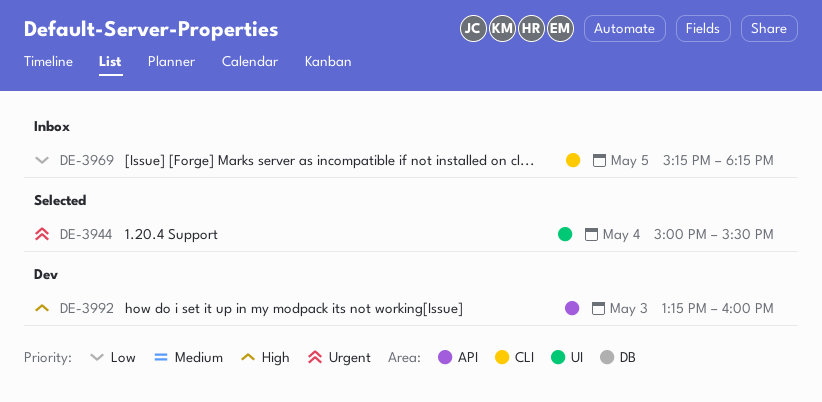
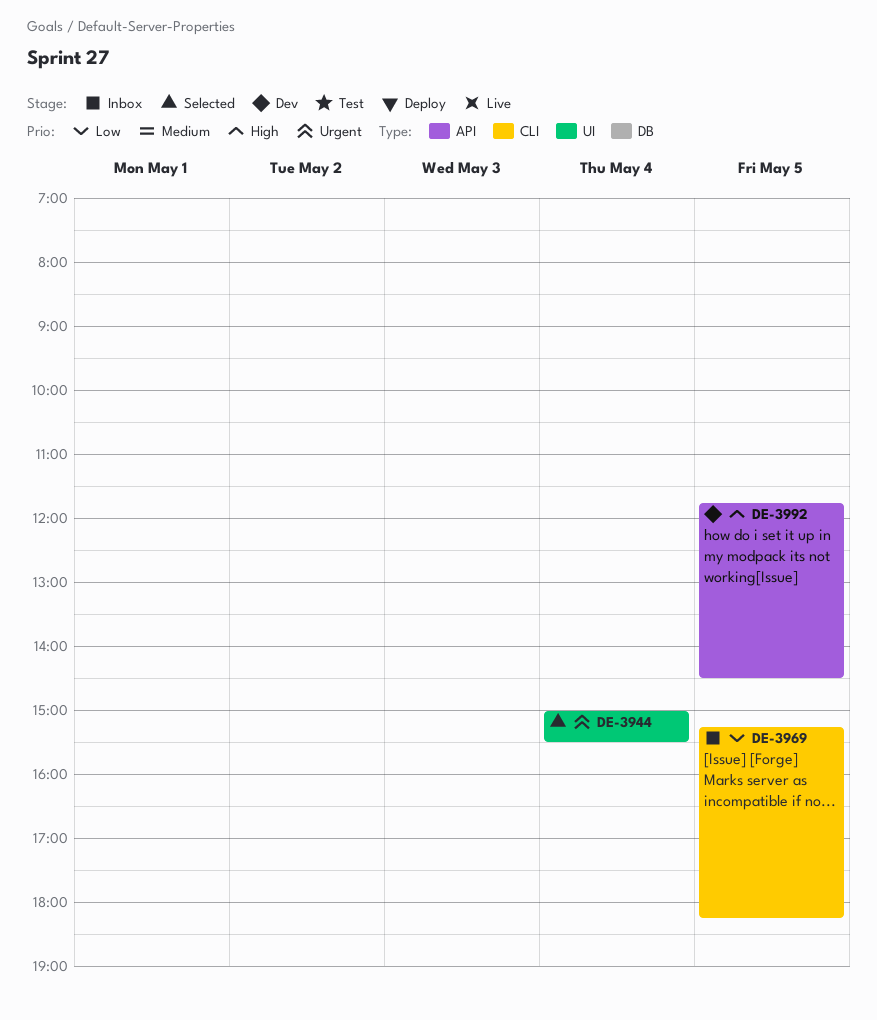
DE-3992, day: May 3 -> May 5
DE-3992, begins: 13:15 -> 11:45
DE-3992, ends: 16:00 -> 14:30

